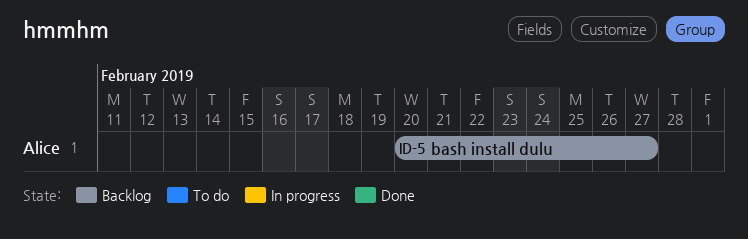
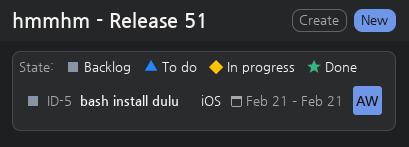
ID-5, start: Feb 20 -> Feb 21
ID-5, due: Feb 27 -> Feb 21

